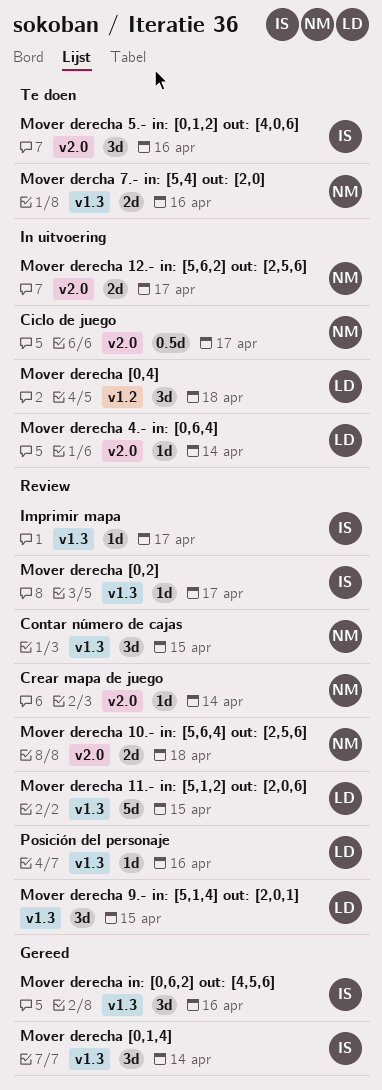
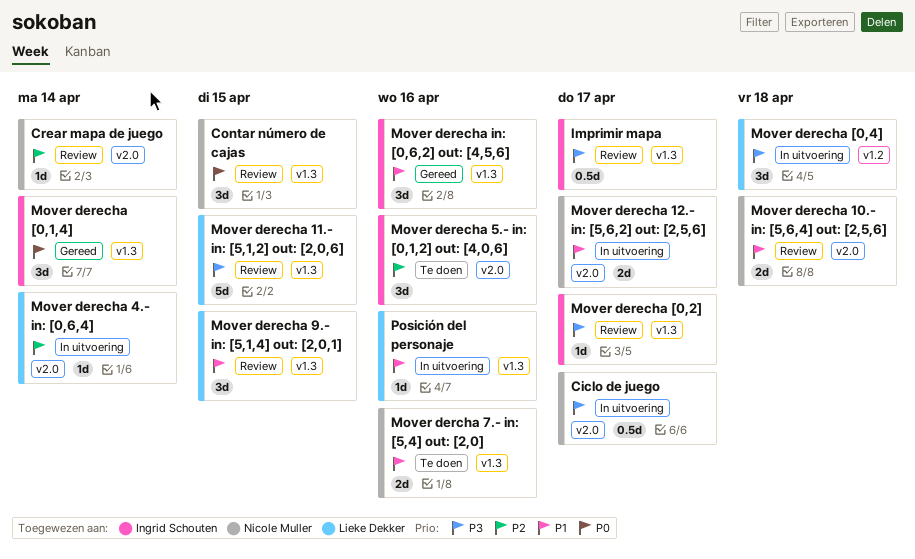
Imprimir mapa, estimate: 1d -> 0.5d
Posición del personaje, status: Review -> In uitvoering

